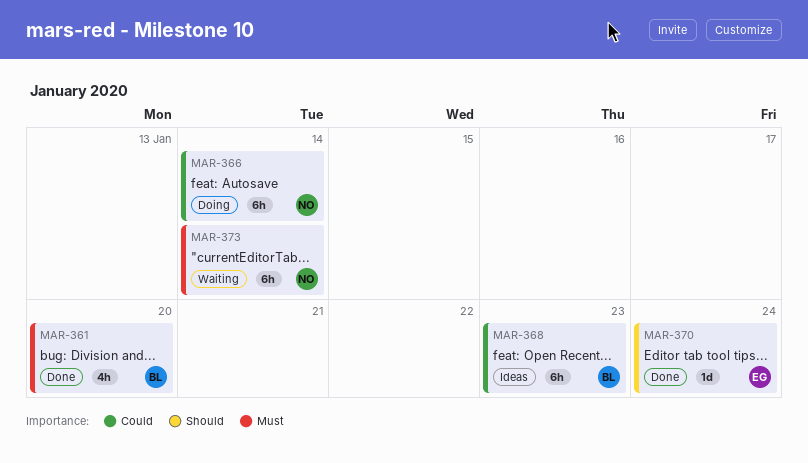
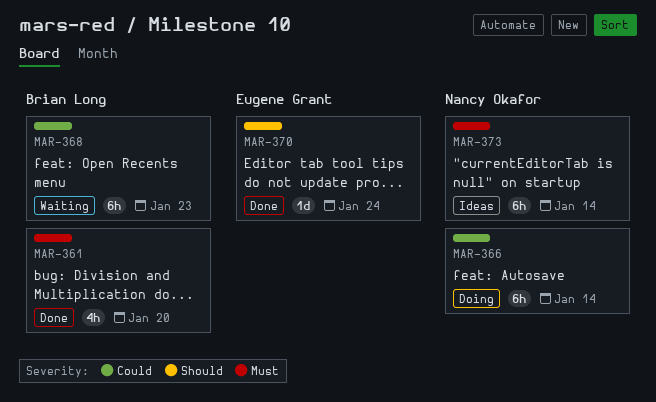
MAR-368, status: Ideas -> Waiting
MAR-373, status: Waiting -> Ideas

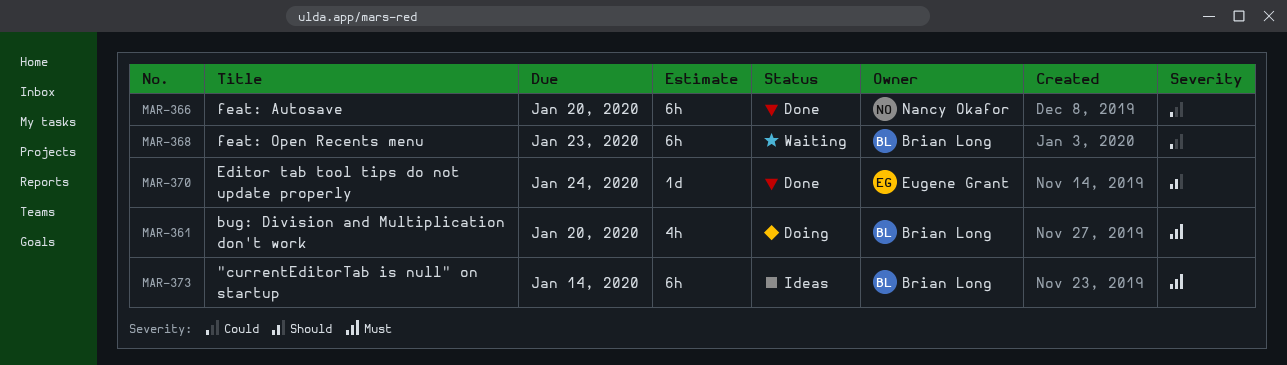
MAR-361, status: Done -> Doing
MAR-366, status: Doing -> Done
MAR-366, due: Jan 14 -> Jan 20
MAR-373, owner: Nancy Okafor -> Brian Long

